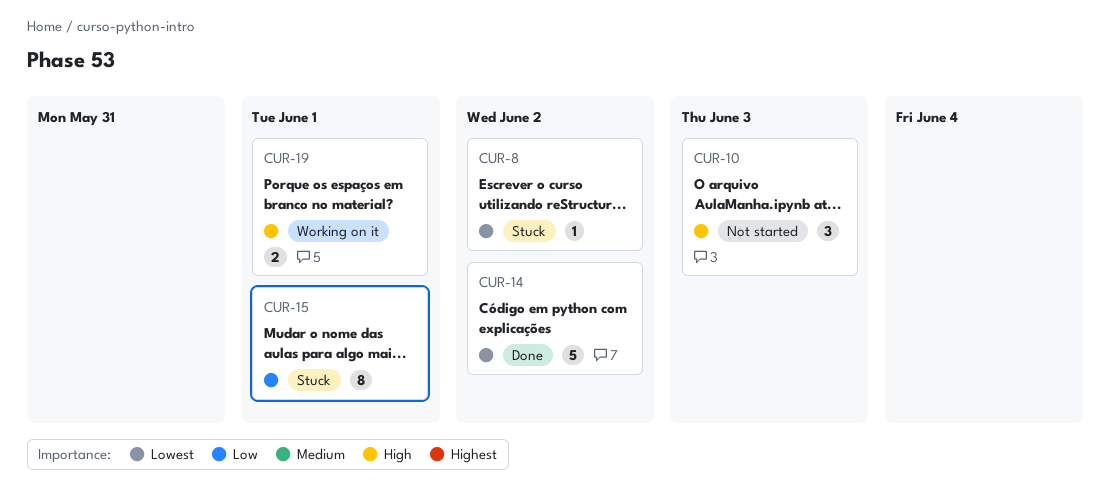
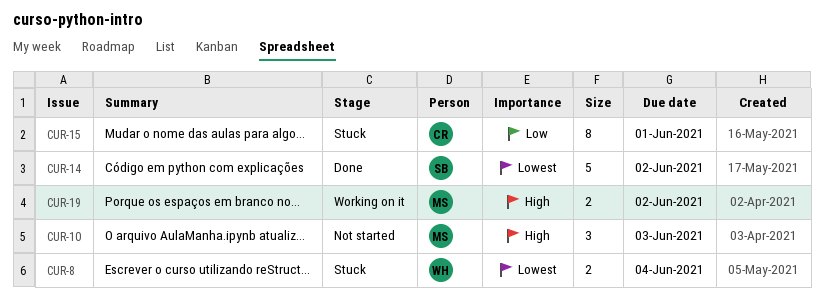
CUR-8, estimate: 1 -> 2
CUR-8, due: Jun 2 -> Jun 4
CUR-19, due: Jun 1 -> Jun 2

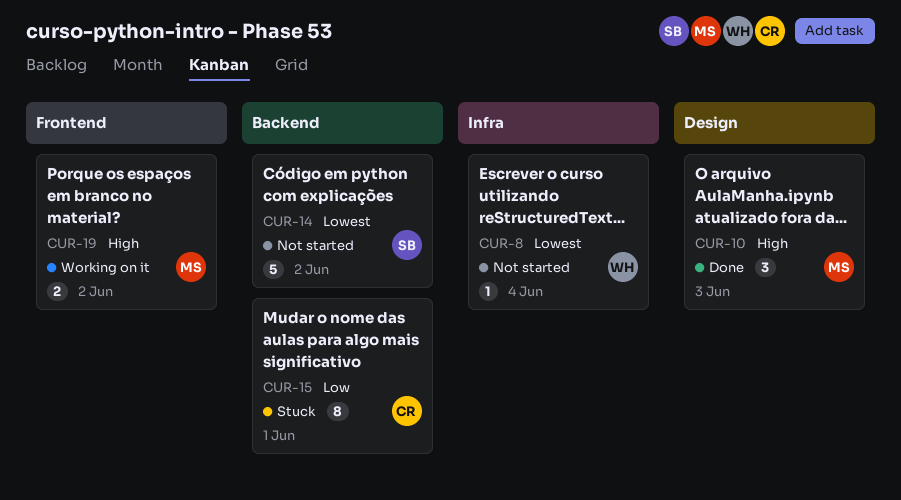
CUR-8, status: Stuck -> Not started
CUR-8, estimate: 2 -> 1
CUR-10, status: Not started -> Done
CUR-14, status: Done -> Not started

